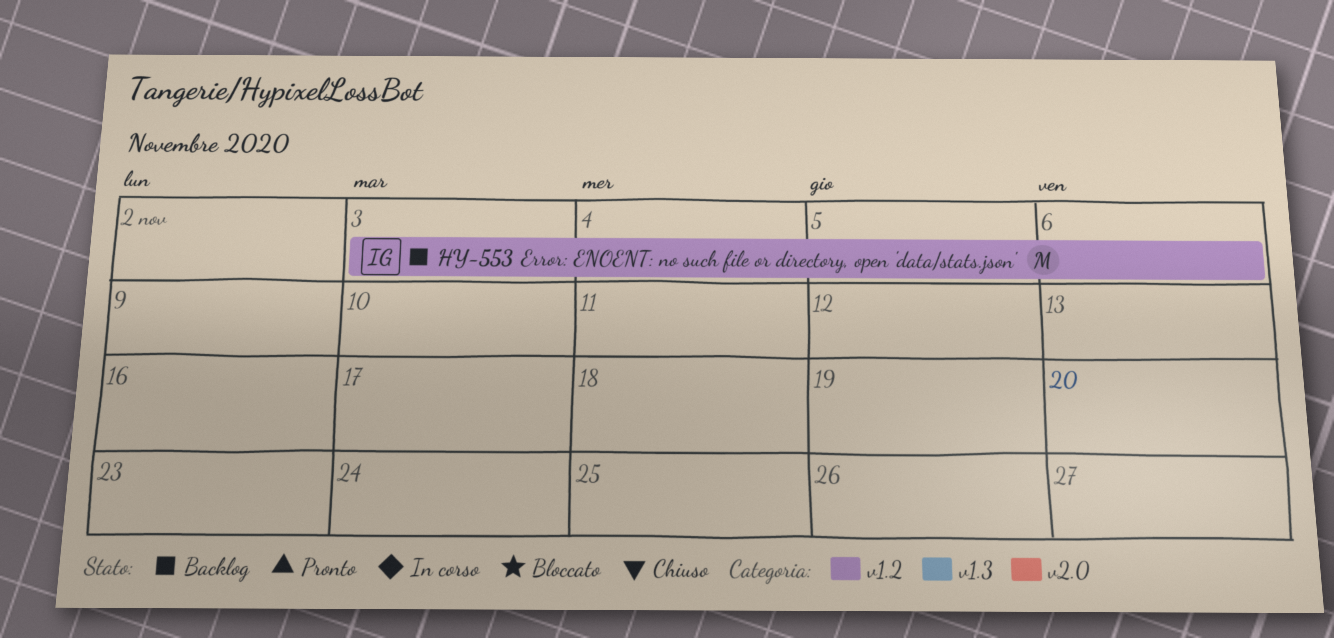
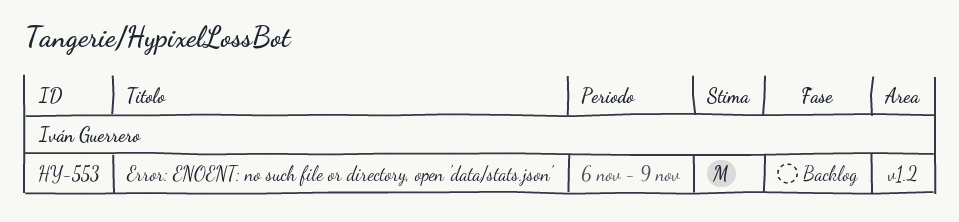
HY-553, start: Nov 3 -> Nov 6
HY-553, due: Nov 6 -> Nov 9

